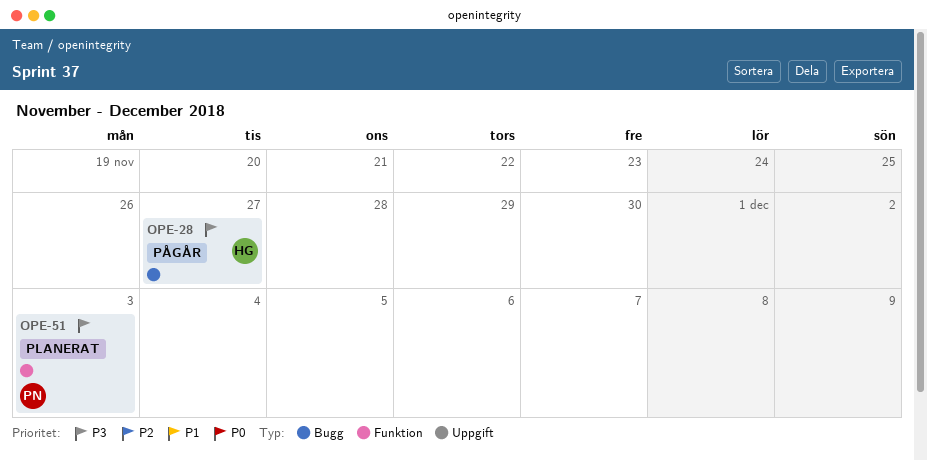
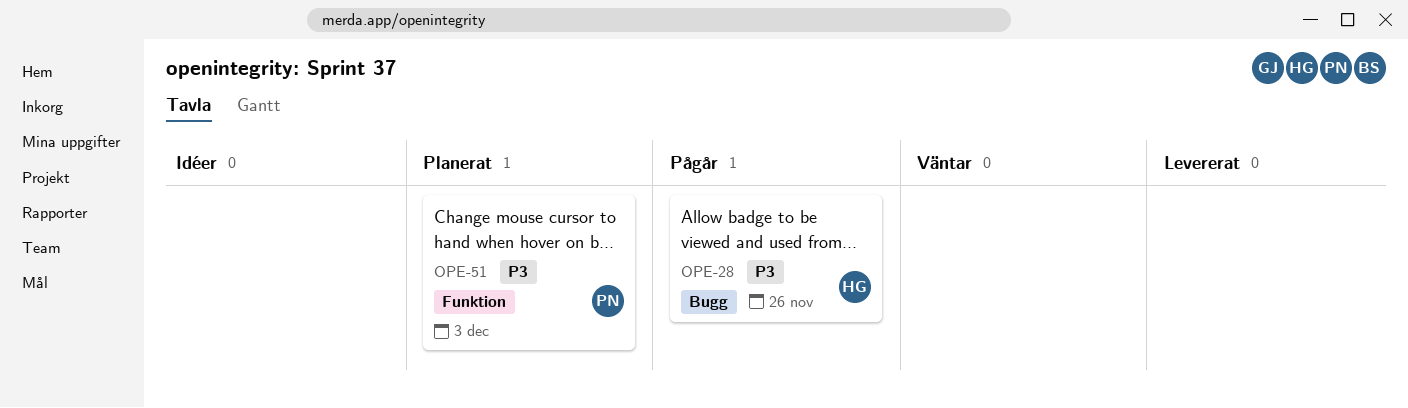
OPE-28, due: Nov 27 -> Nov 26

